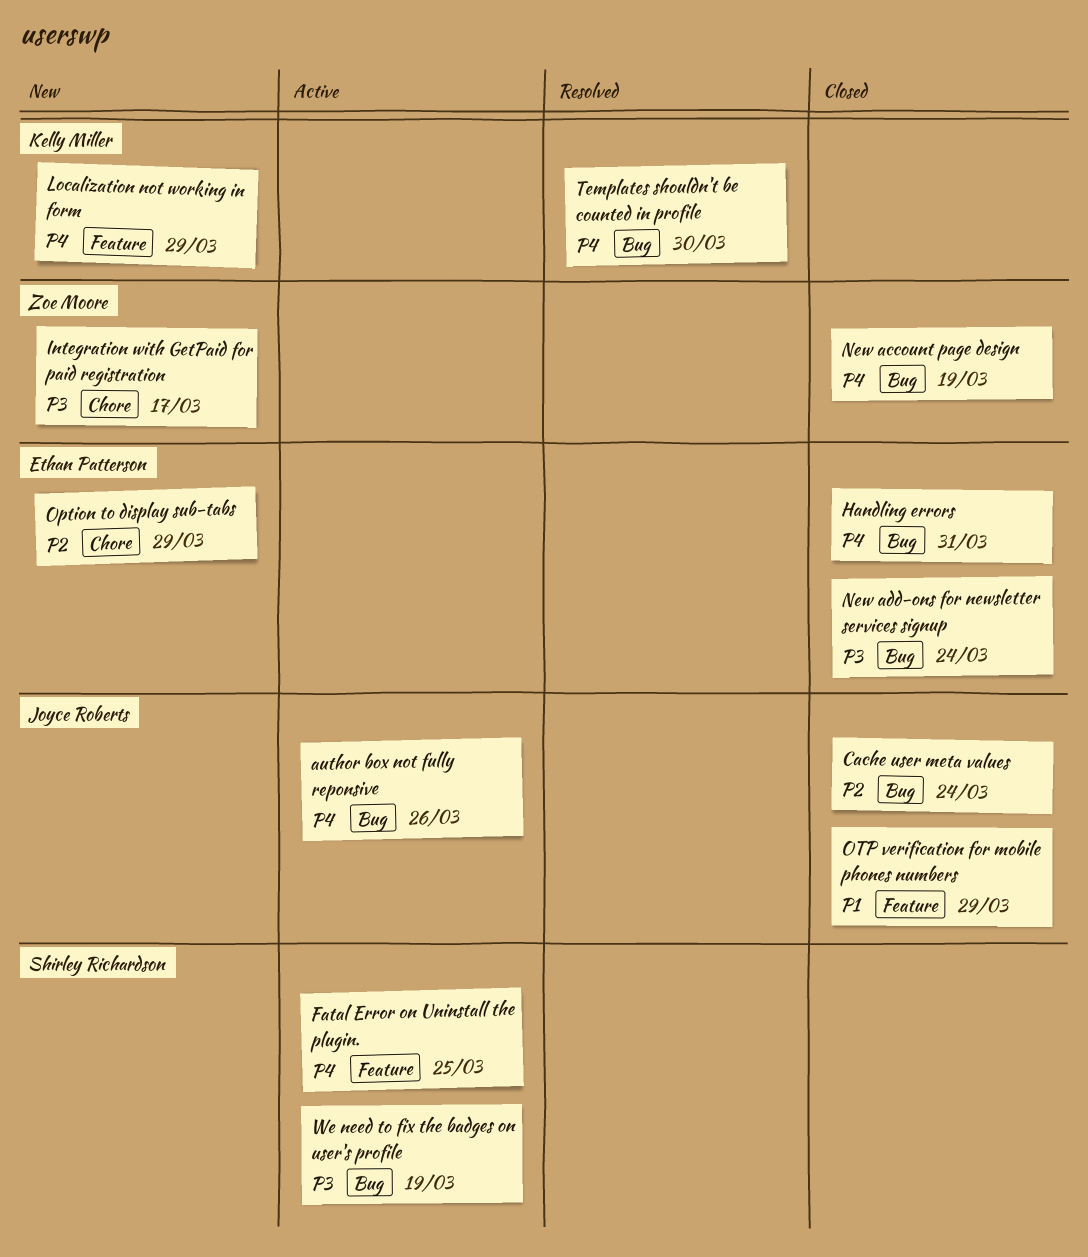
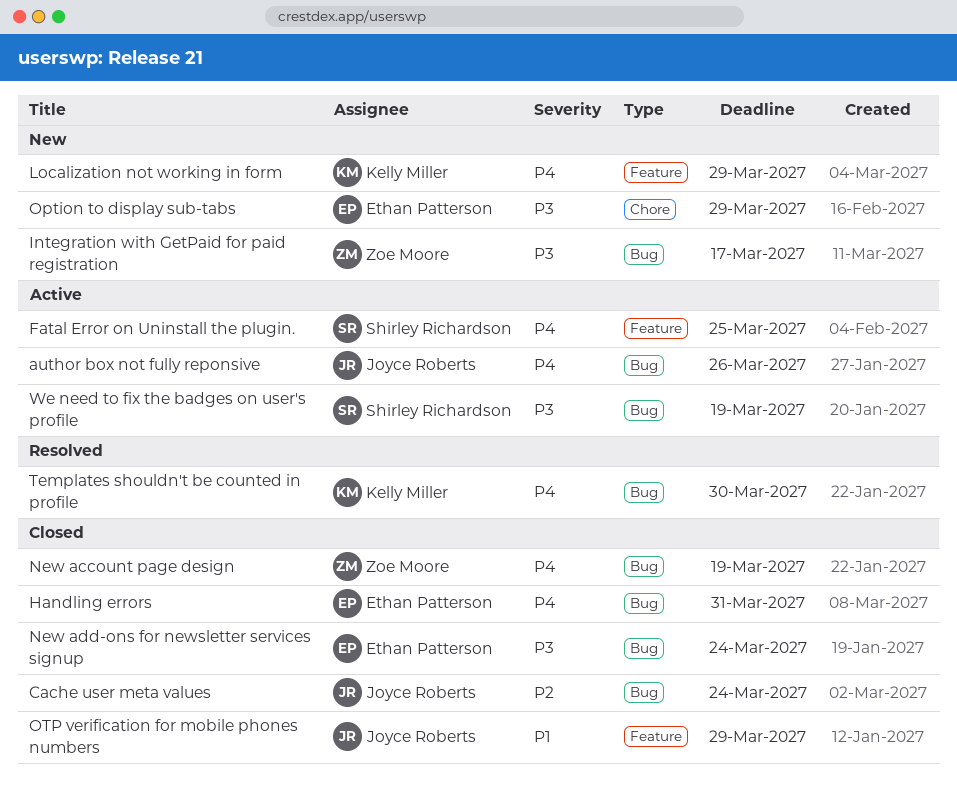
Integration with GetPaid for paid registration, label: Chore -> Bug
Option to display sub-tabs, priority: P2 -> P3

